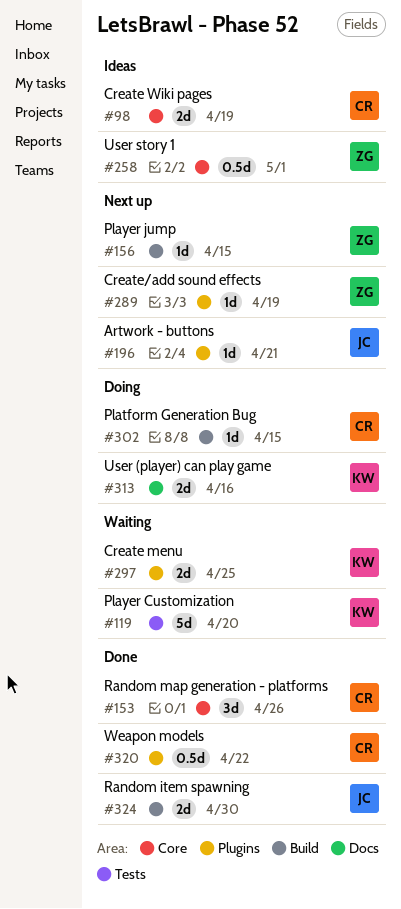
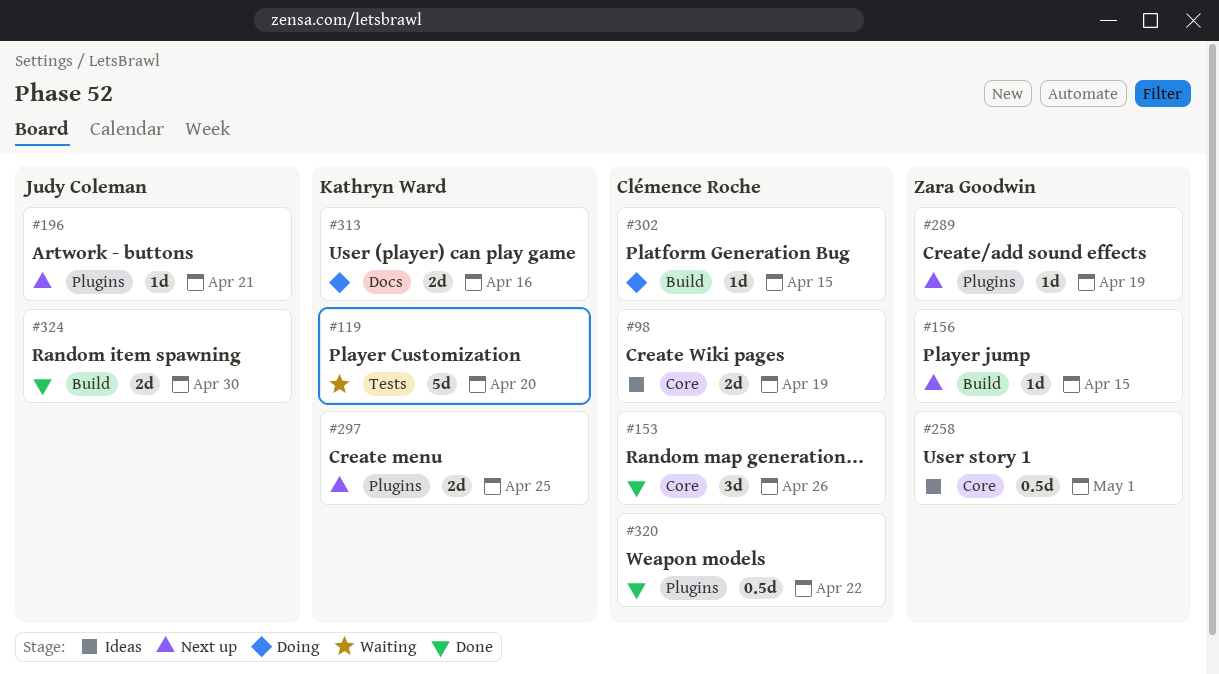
#297, status: Waiting -> Next up

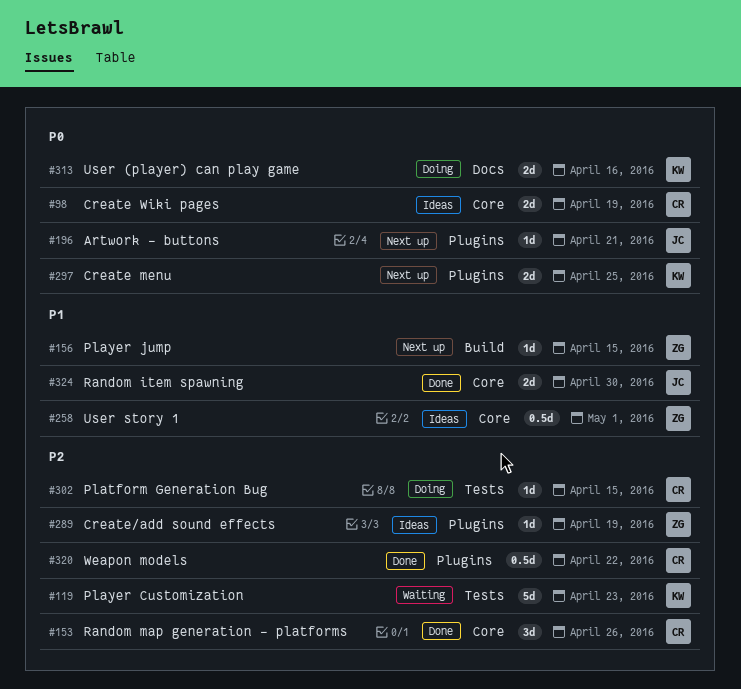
#119, due: Apr 20 -> Apr 23
#289, status: Next up -> Ideas
#302, label: Build -> Tests
#324, label: Build -> Core

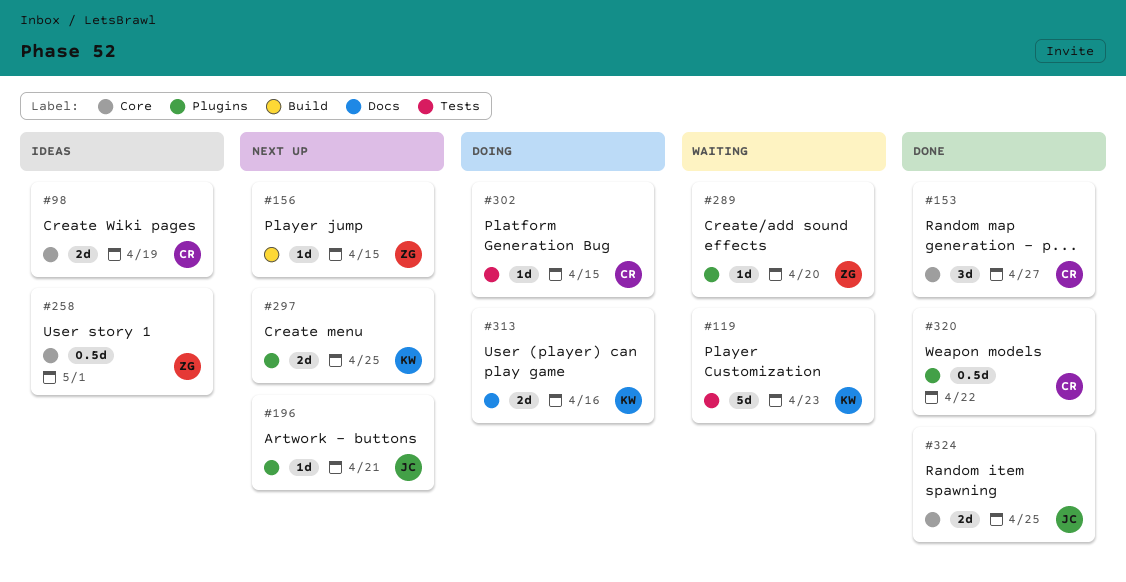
#153, due: Apr 26 -> Apr 27
#289, status: Ideas -> Waiting
#289, due: Apr 19 -> Apr 20
#324, due: Apr 30 -> Apr 25

